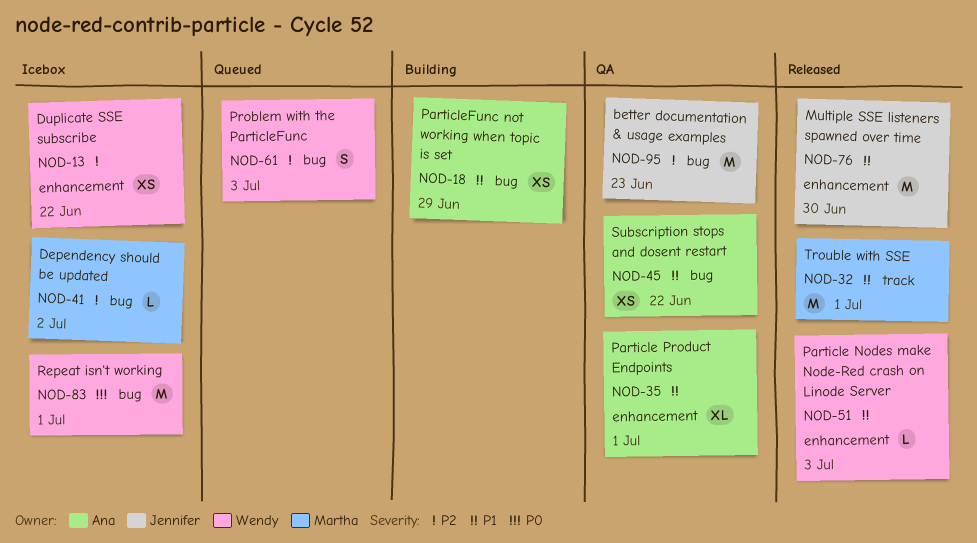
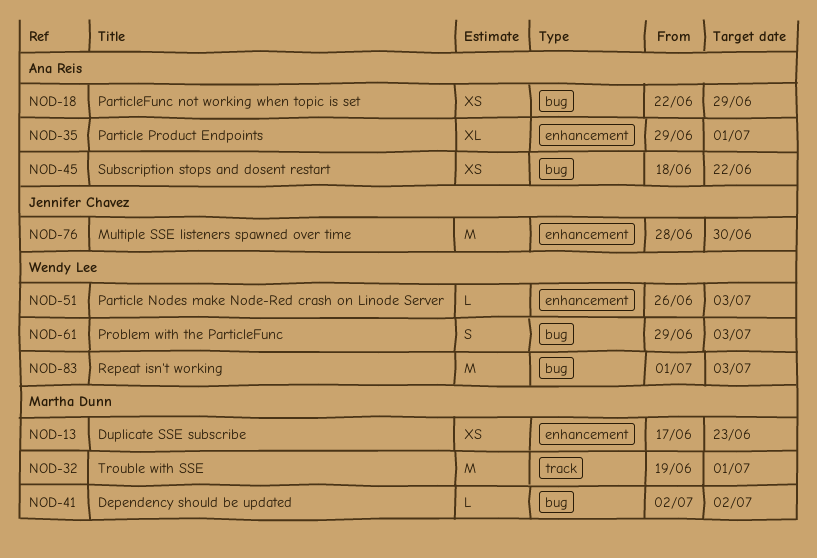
NOD-13, owner: Wendy Lee -> Martha Dunn
NOD-13, due: Jun 22 -> Jun 23
NOD-83, due: Jul 1 -> Jul 3
NOD-95: present -> none

